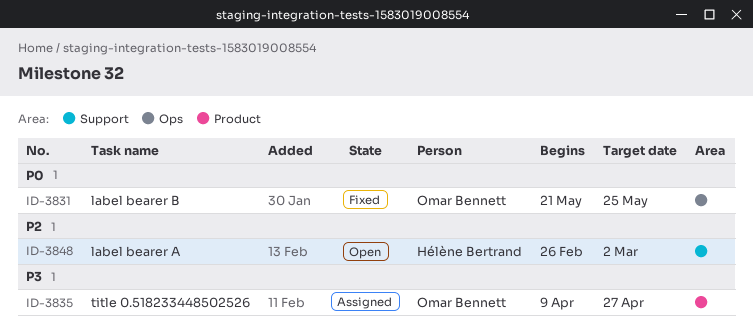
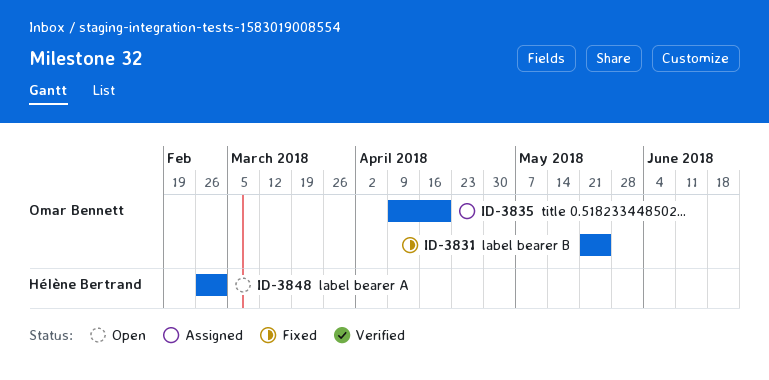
ID-3835, due: Apr 27 -> Apr 20

